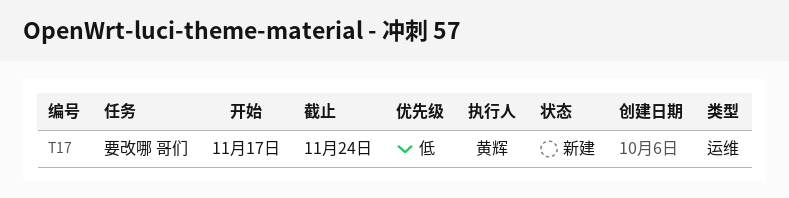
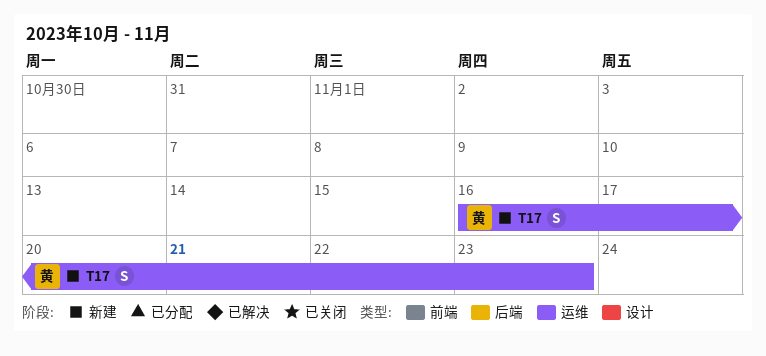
T17, start: Nov 17 -> Nov 16
T17, due: Nov 24 -> Nov 23

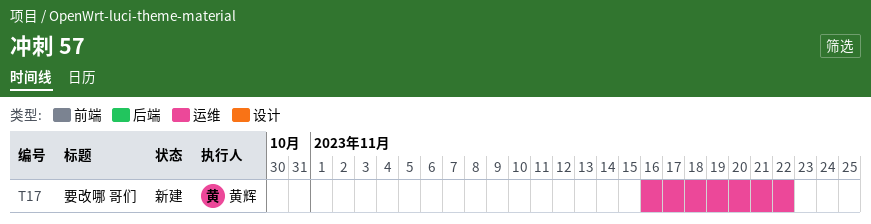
T17, due: Nov 23 -> Nov 22

